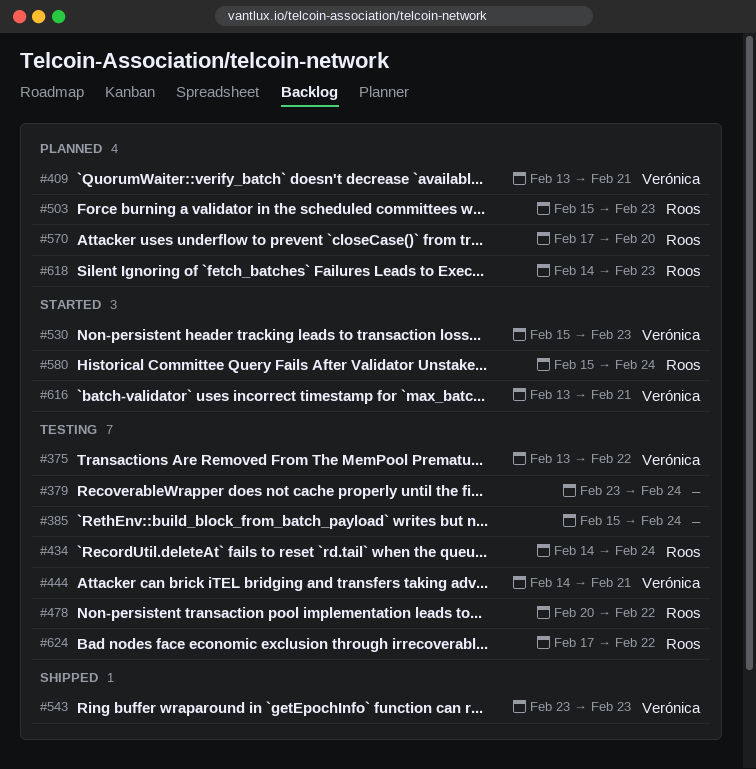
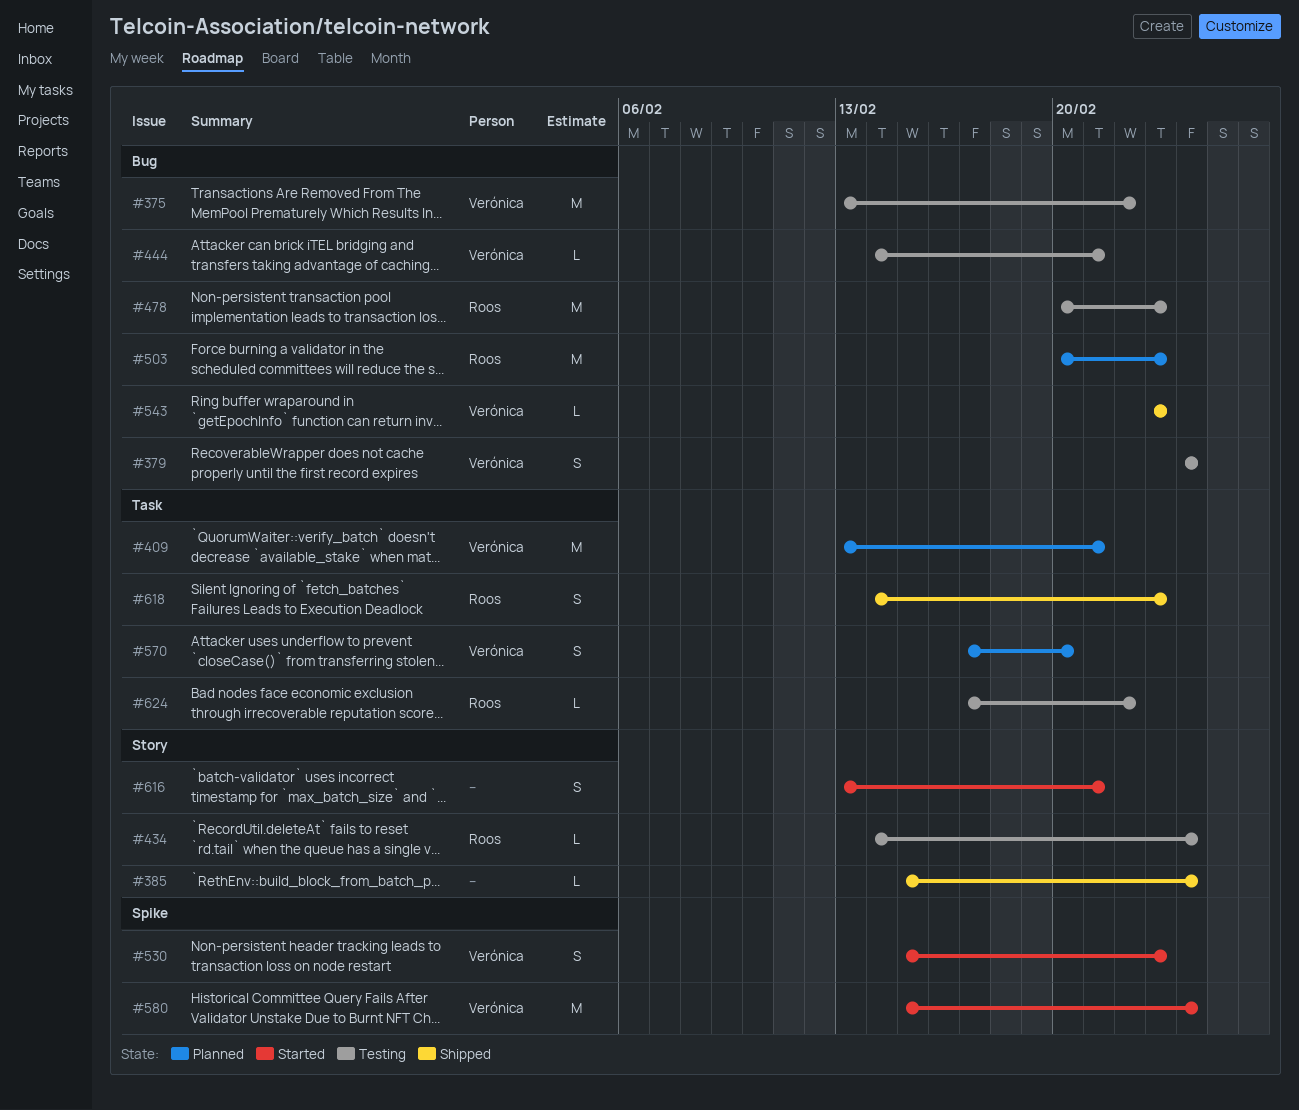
#379, owner: none -> Verónica
#379, start: Feb 23 -> Feb 24
#385, status: Testing -> Shipped
#478, due: Feb 22 -> Feb 23
#503, start: Feb 15 -> Feb 20
#570, owner: Roos -> Verónica
#580, owner: Roos -> Verónica
#616, owner: Verónica -> none
#618, status: Planned -> Shipped

